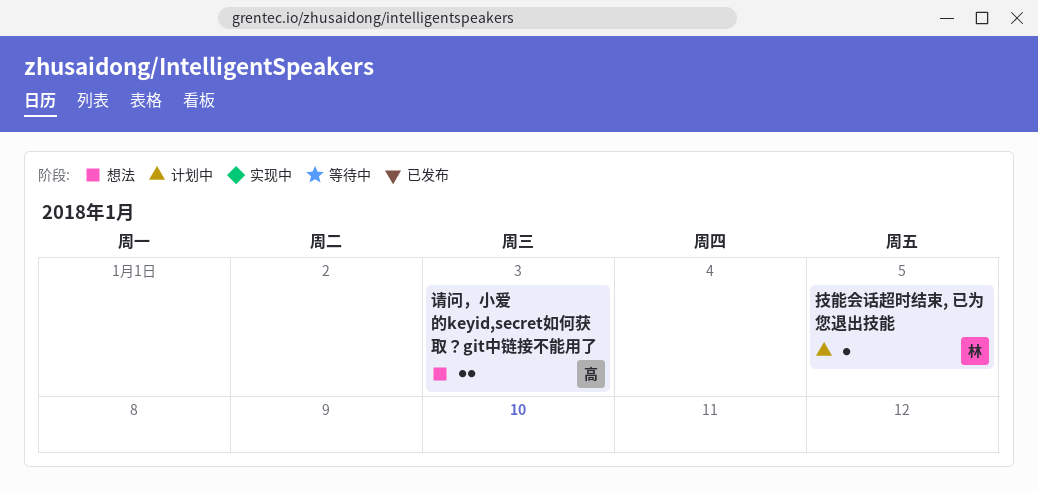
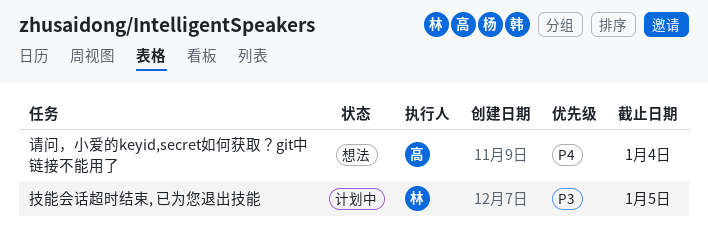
请问，小爱的keyid,secret如何获取？git中链接不能用了, due: Jan 3 -> Jan 4

